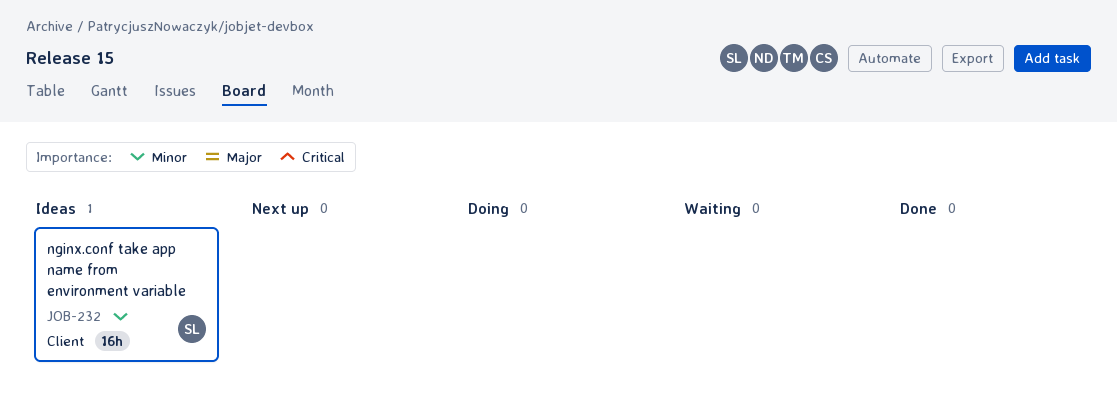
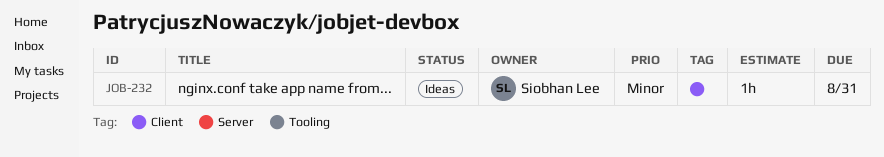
JOB-232, estimate: 16h -> 1h

